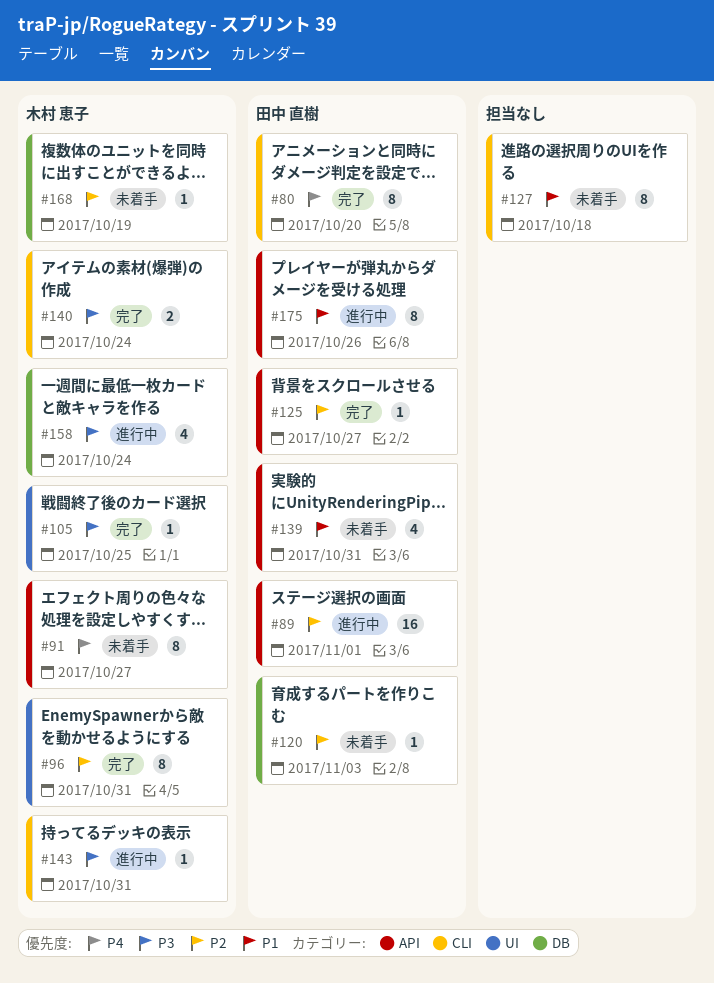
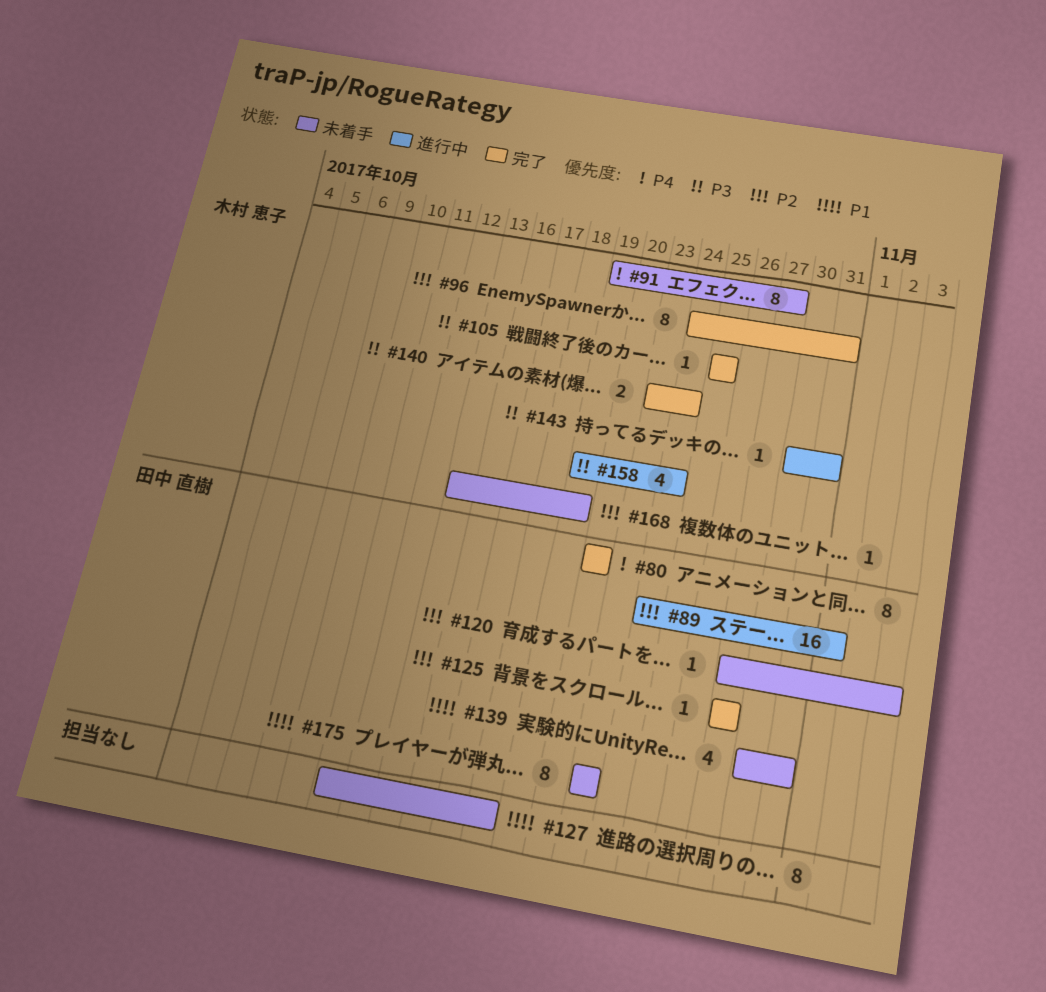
#175, status: 進行中 -> 未着手
#175, due: Oct 26 -> Oct 23

